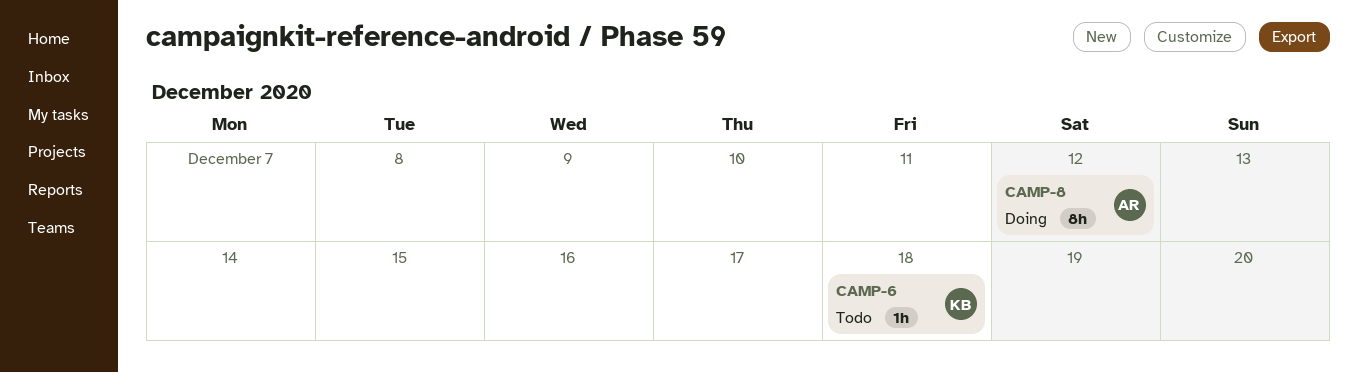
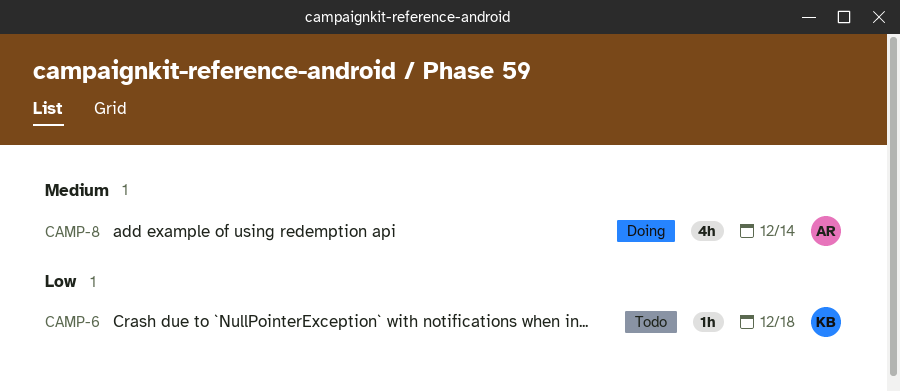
CAMP-8, estimate: 8h -> 4h
CAMP-8, due: Dec 12 -> Dec 14

